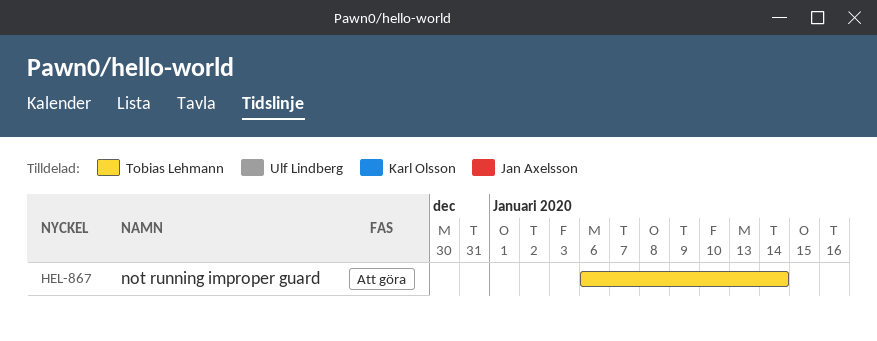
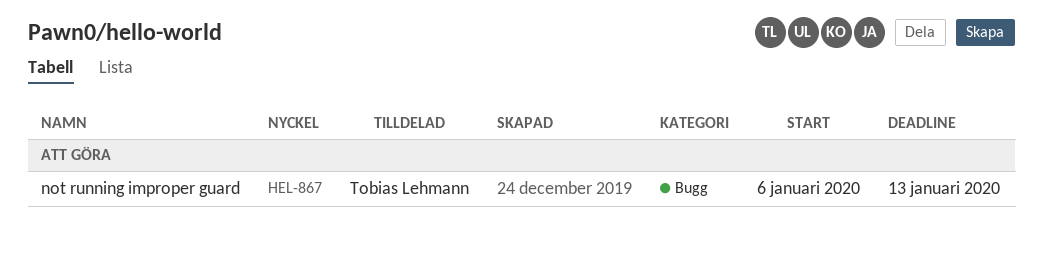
HEL-867, due: Jan 14 -> Jan 13

